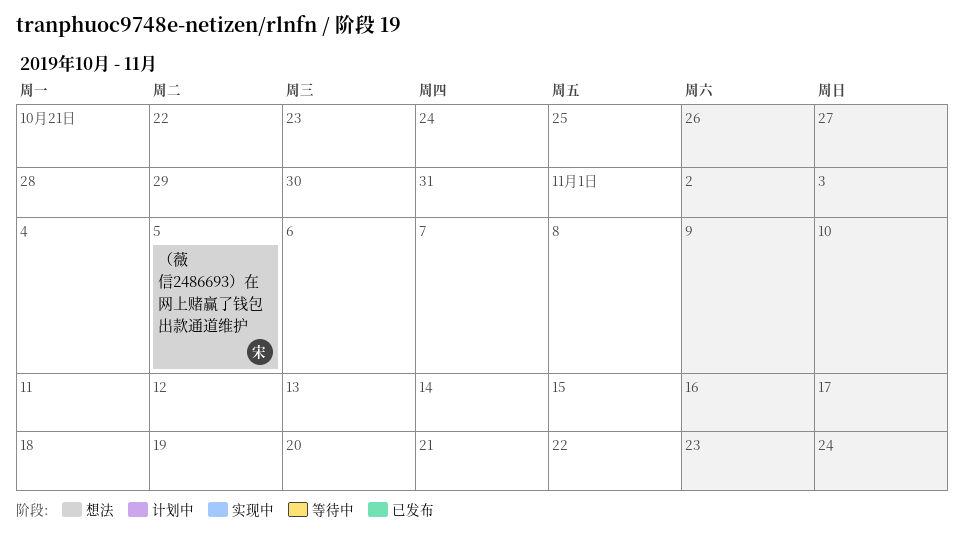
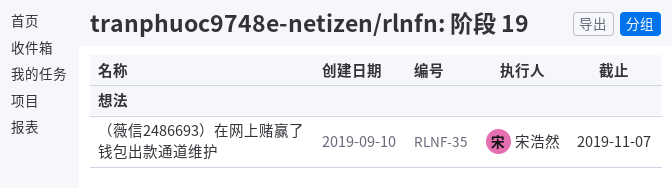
（薇信2486693）在网上赌赢了钱包出款通道维护, due: Nov 5 -> Nov 7

